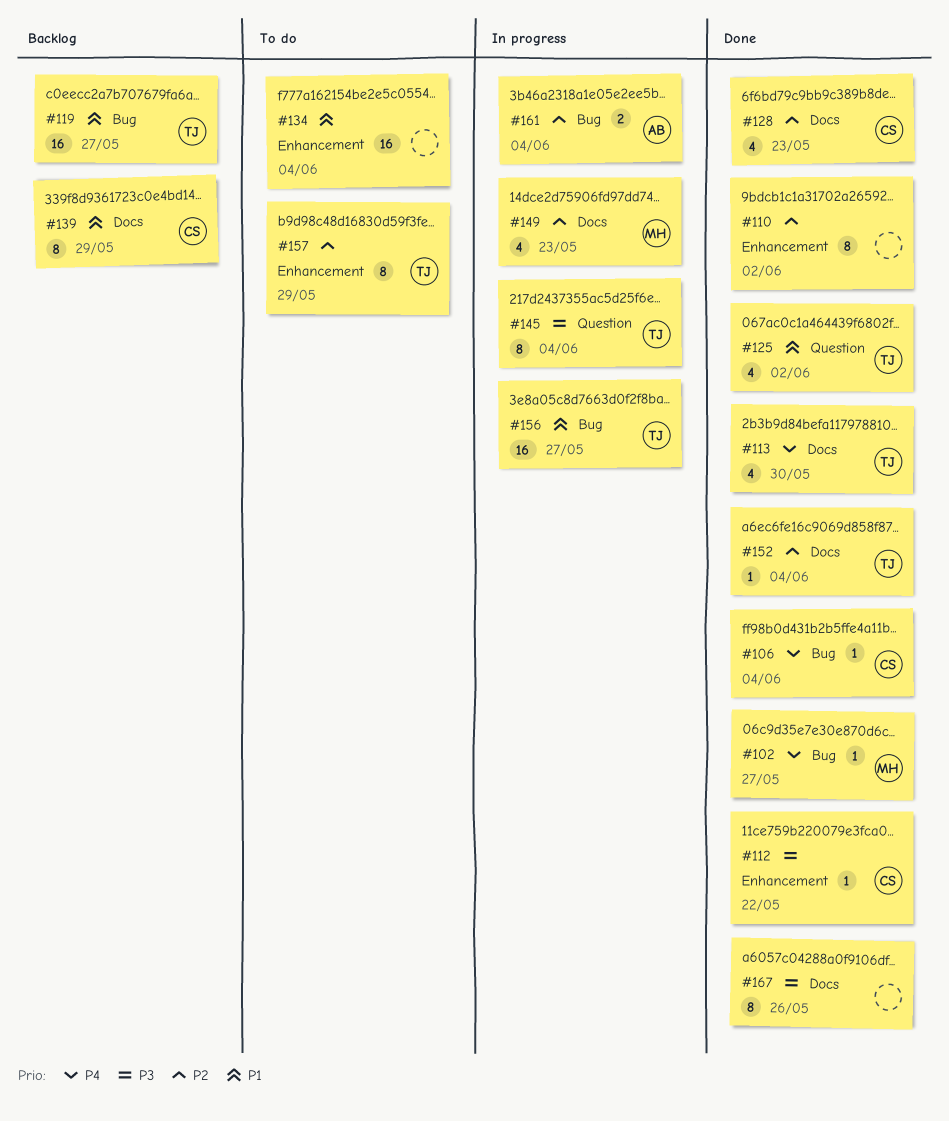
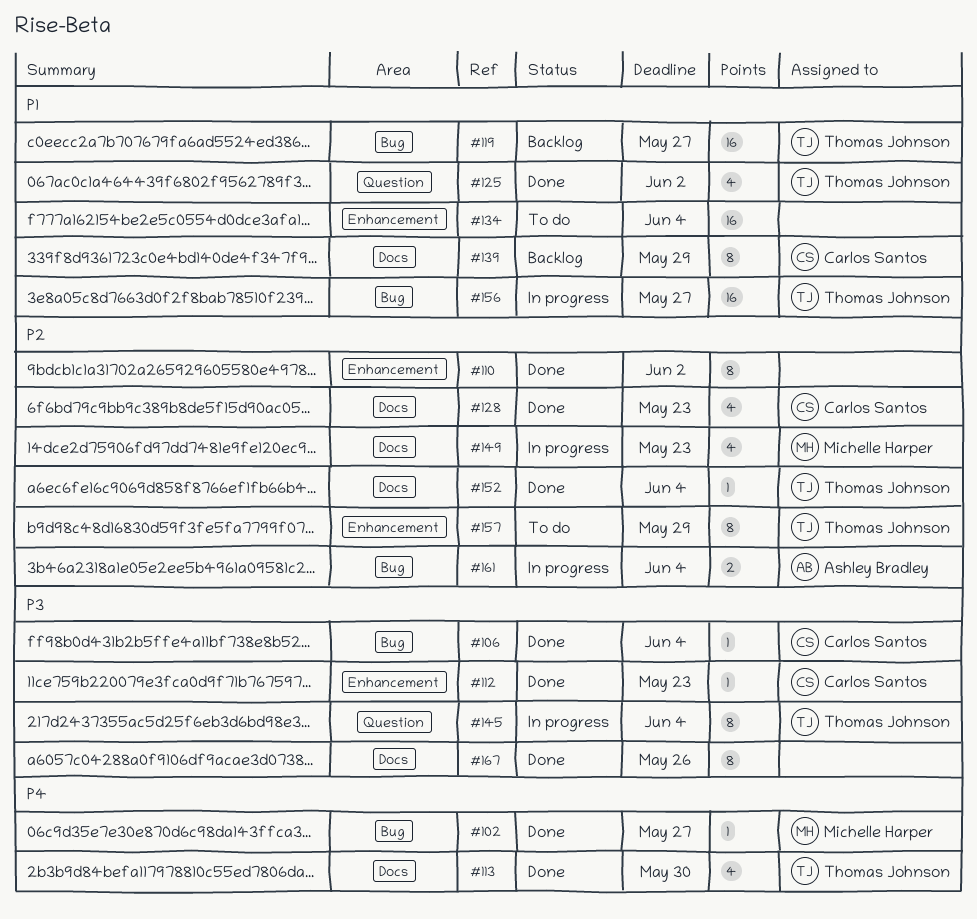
#106, priority: P4 -> P3
#112, due: May 22 -> May 23

